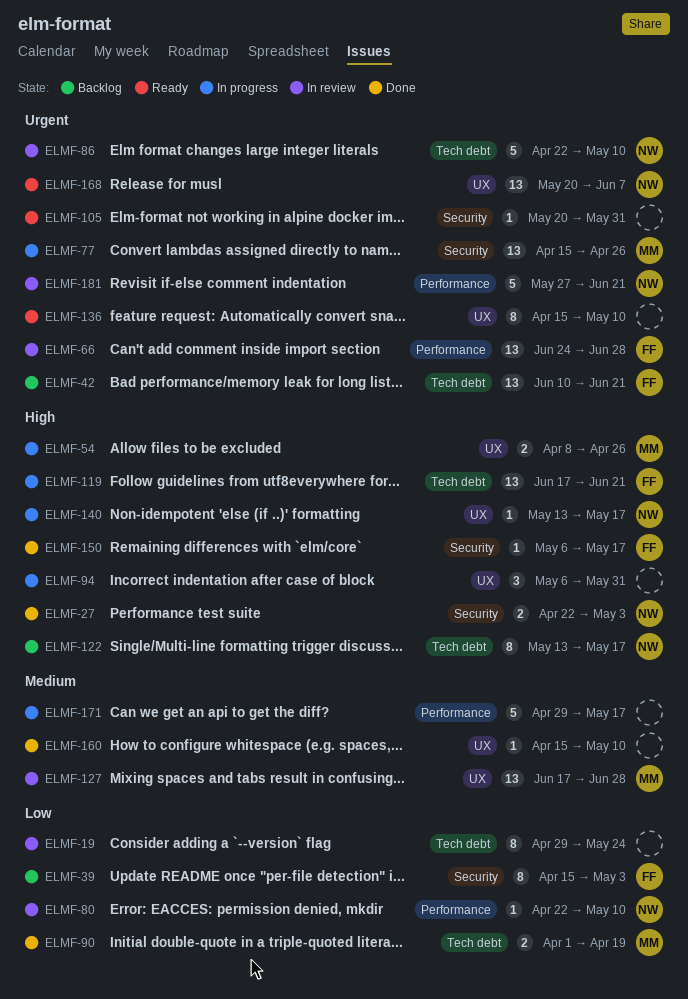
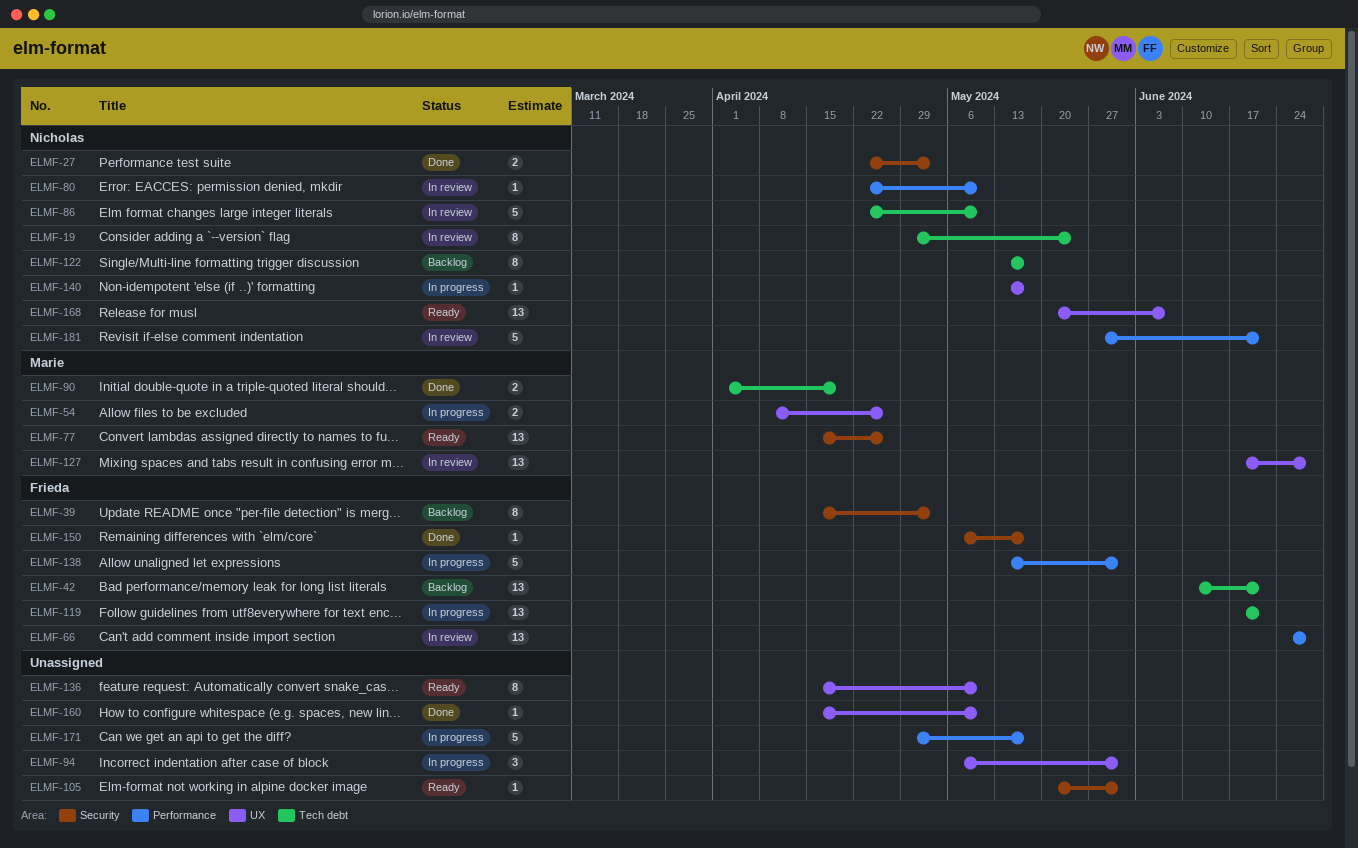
ELMF-19, owner: none -> Nicholas
ELMF-77, status: In progress -> Ready
ELMF-138: none -> present

